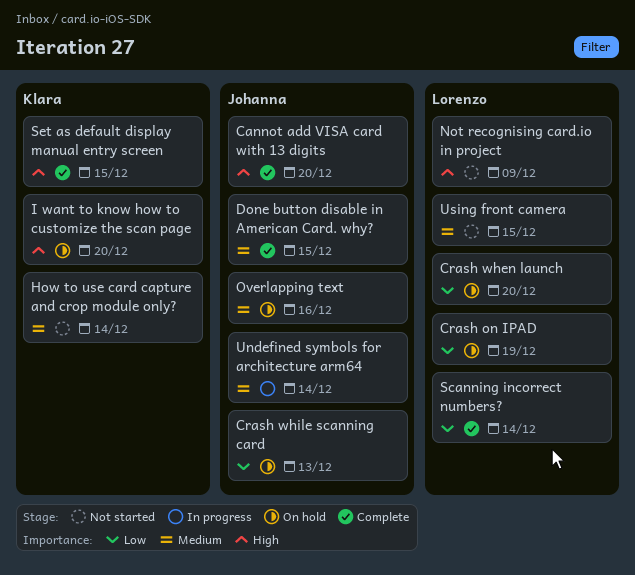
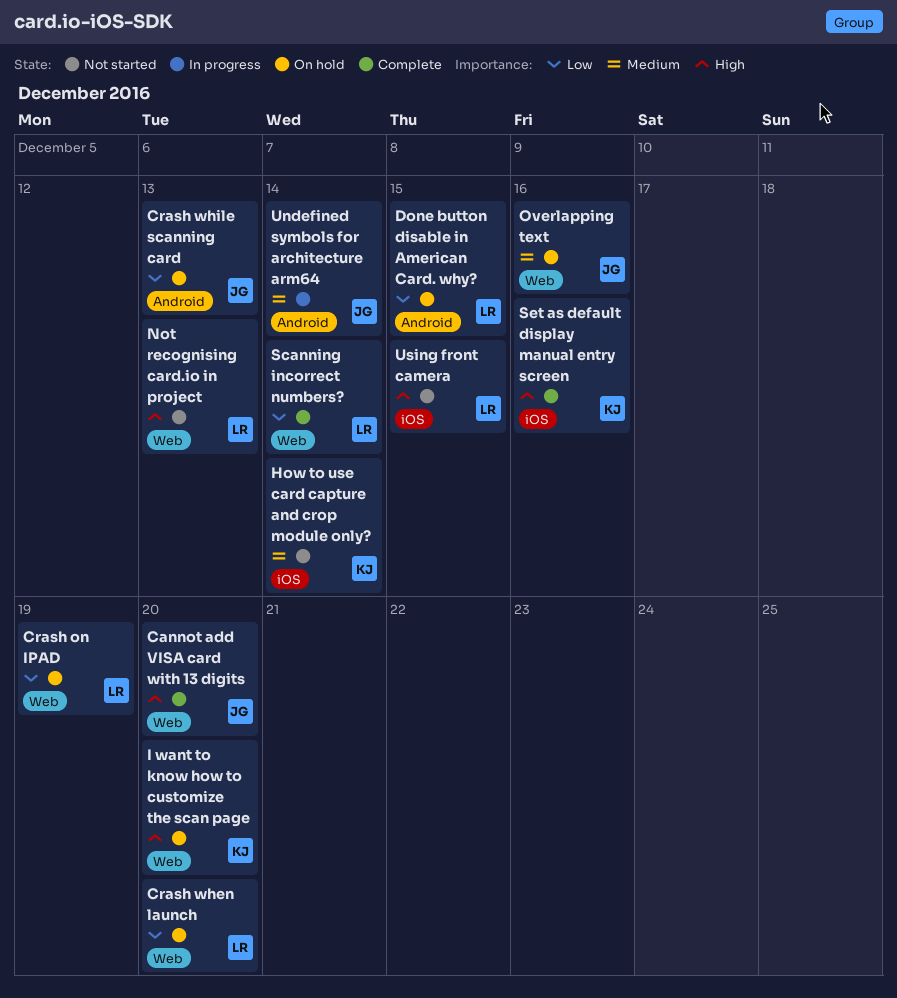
Done button disable in American Card. why?, status: Complete -> On hold
Done button disable in American Card. why?, owner: Johanna -> Lorenzo
Done button disable in American Card. why?, priority: Medium -> Low
Not recognising card.io in project, due: Dec 9 -> Dec 13
Set as default display manual entry screen, due: Dec 15 -> Dec 16
Using front camera, priority: Medium -> High

